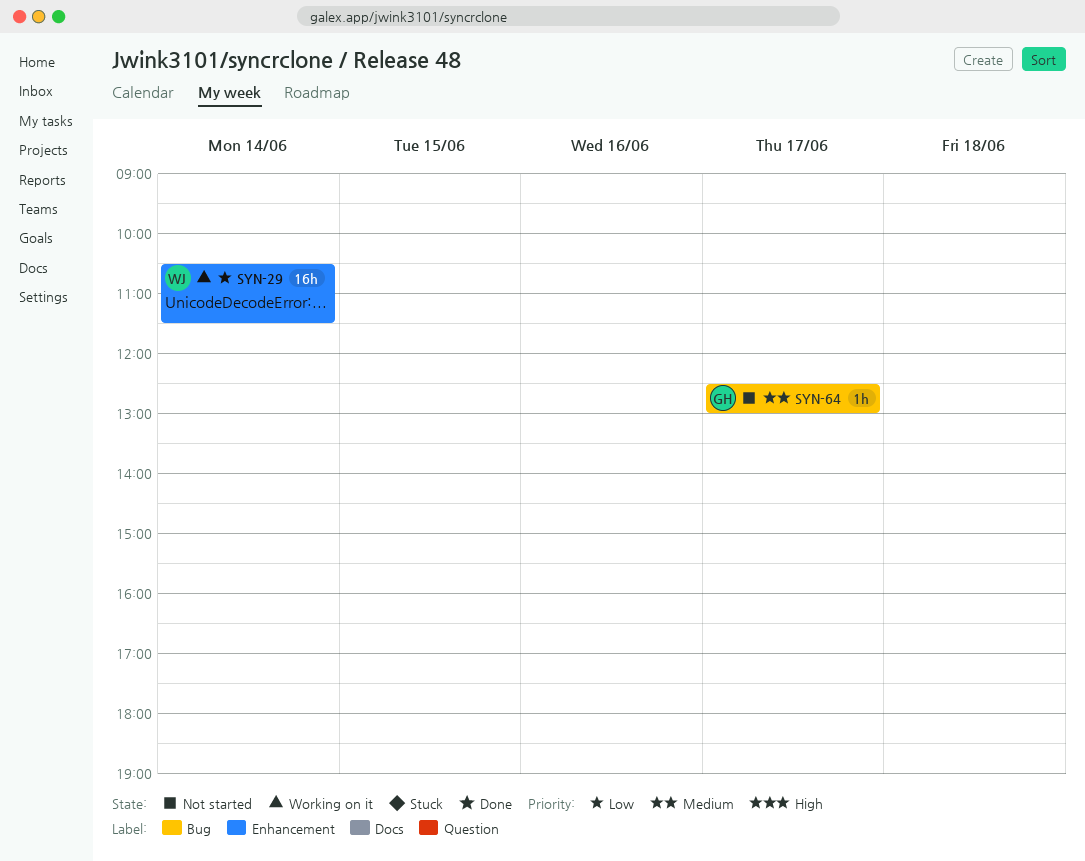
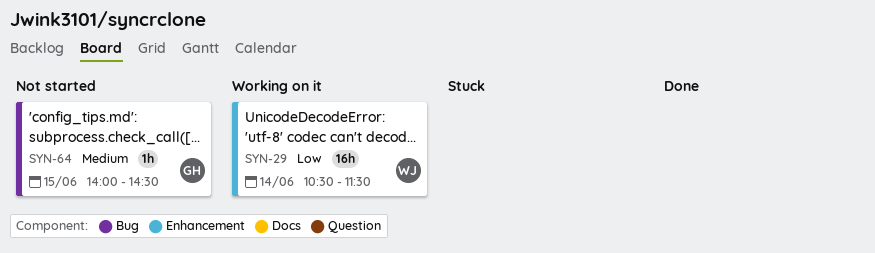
SYN-64, day: Jun 17 -> Jun 15
SYN-64, begins: 12:30 -> 14:00
SYN-64, ends: 13:00 -> 14:30

